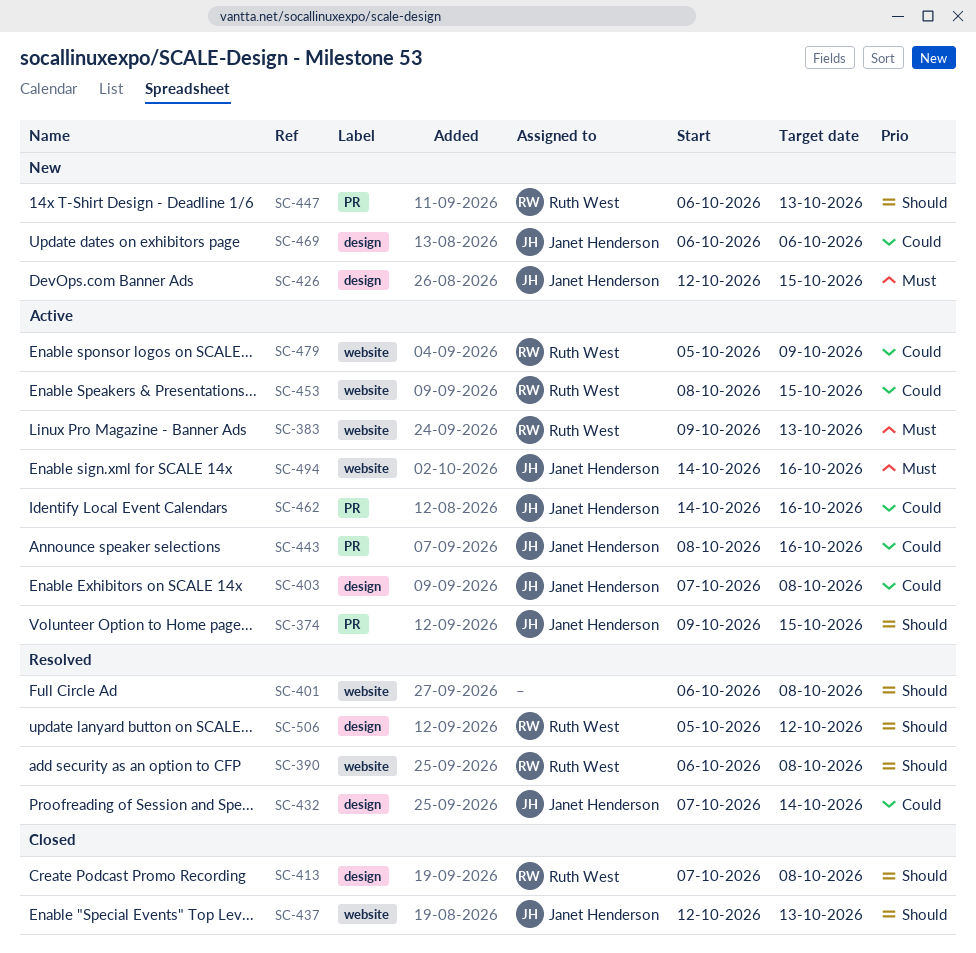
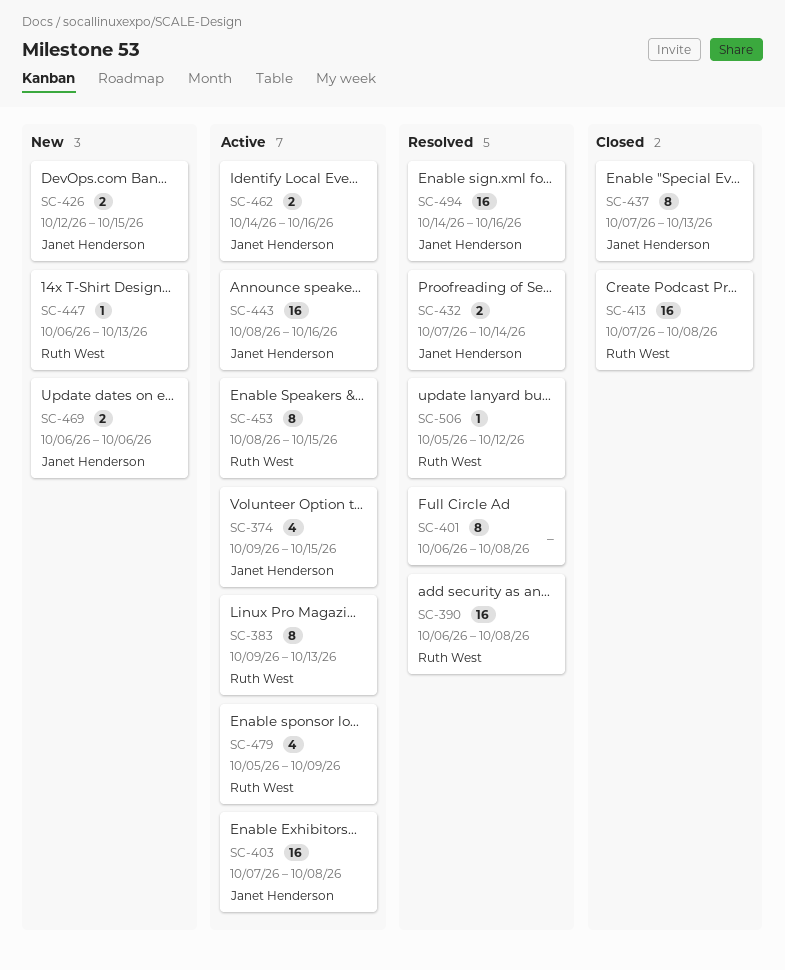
SC-437, start: Oct 12 -> Oct 7
SC-494, status: Active -> Resolved

